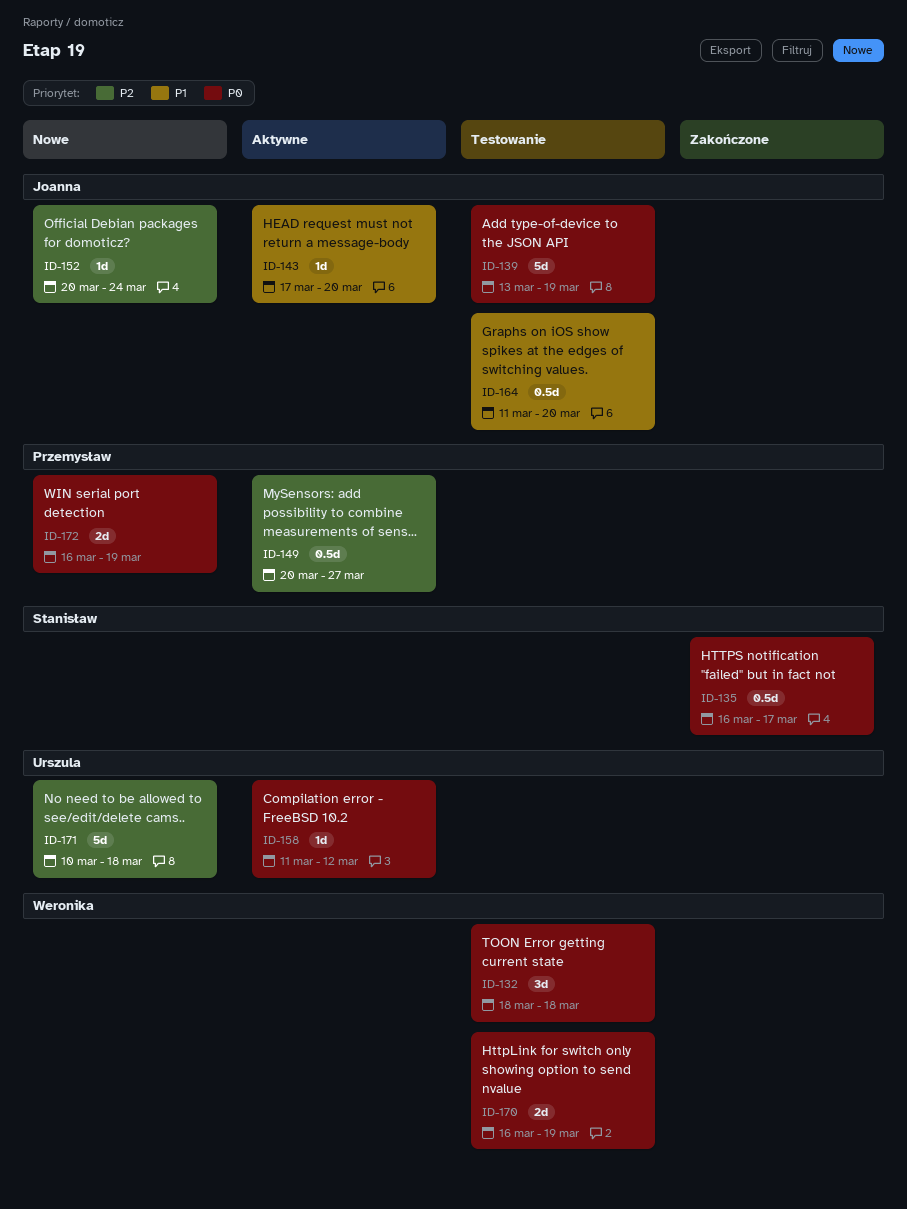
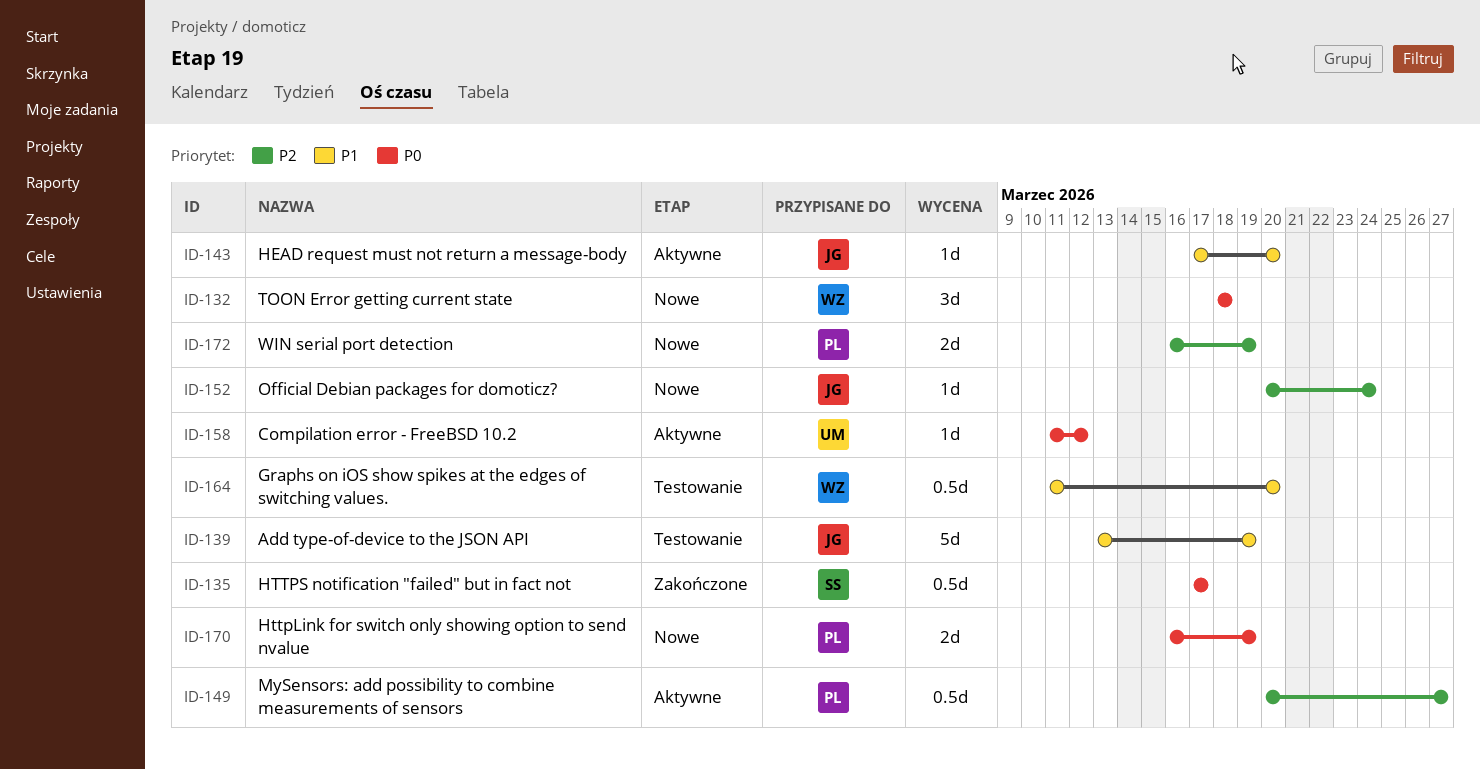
ID-132, status: Testowanie -> Nowe
ID-135, start: Mar 16 -> Mar 17
ID-139, priority: P0 -> P1
ID-164, owner: Joanna -> Weronika
ID-170, status: Testowanie -> Nowe
ID-170, owner: Weronika -> Przemysław
ID-171: present -> none
ID-172, priority: P0 -> P2

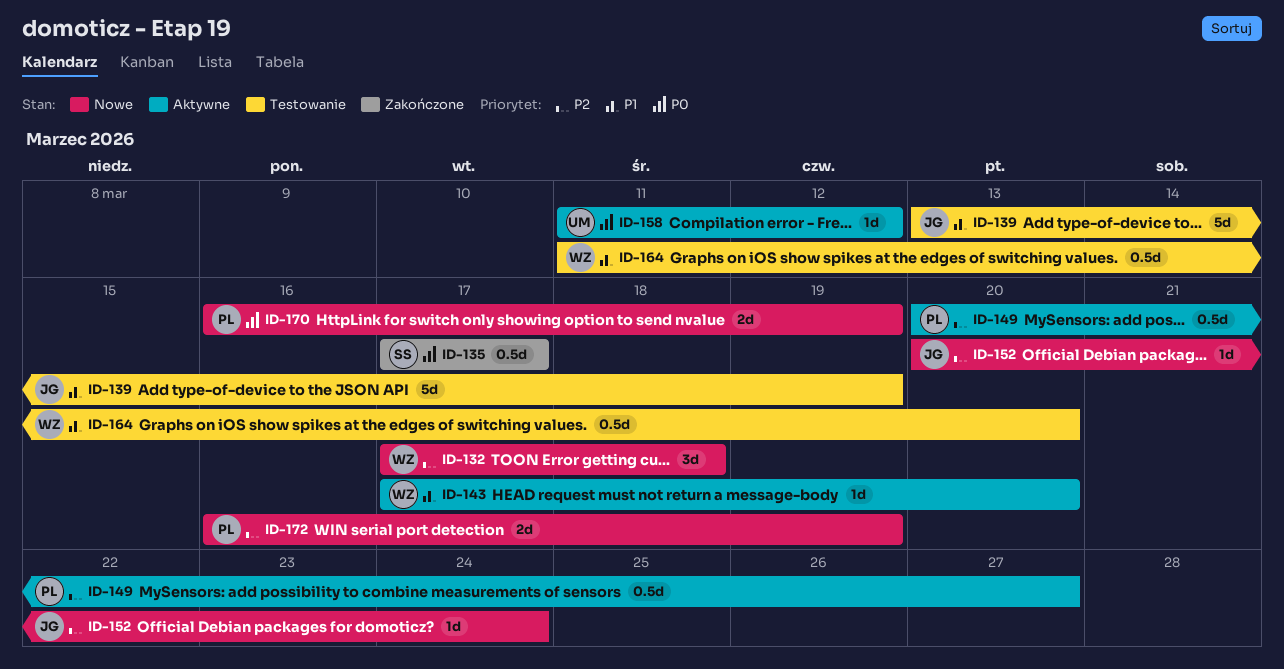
ID-132, priority: P0 -> P2
ID-132, start: Mar 18 -> Mar 17
ID-143, owner: JG -> WZ

